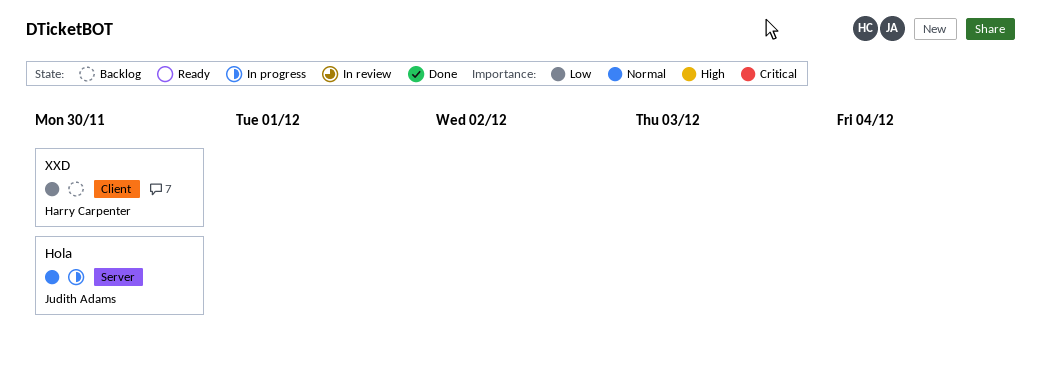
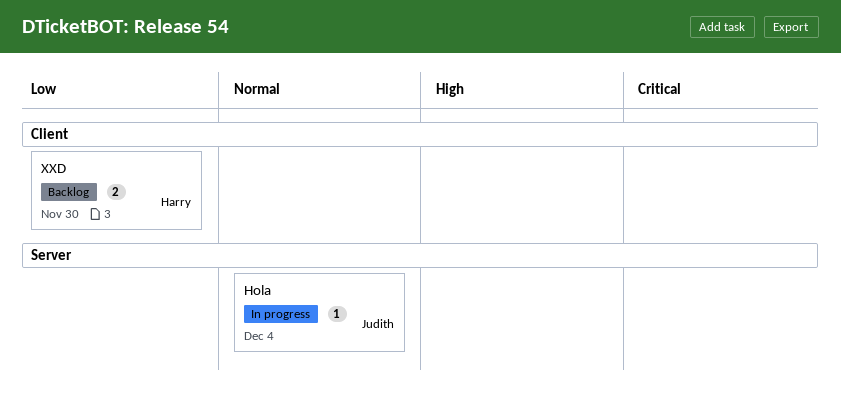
Hola, due: Nov 30 -> Dec 4

